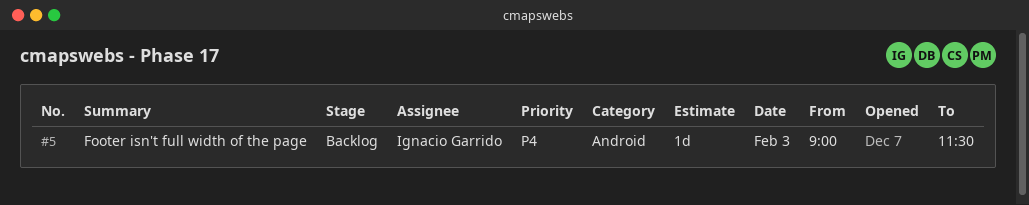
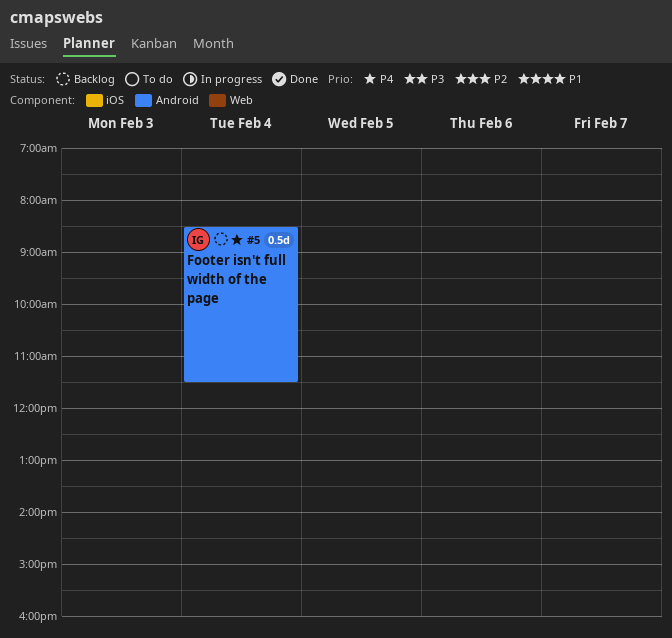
#5, estimate: 1d -> 0.5d
#5, day: Feb 3 -> Feb 4
#5, begins: 09:00 -> 08:30

